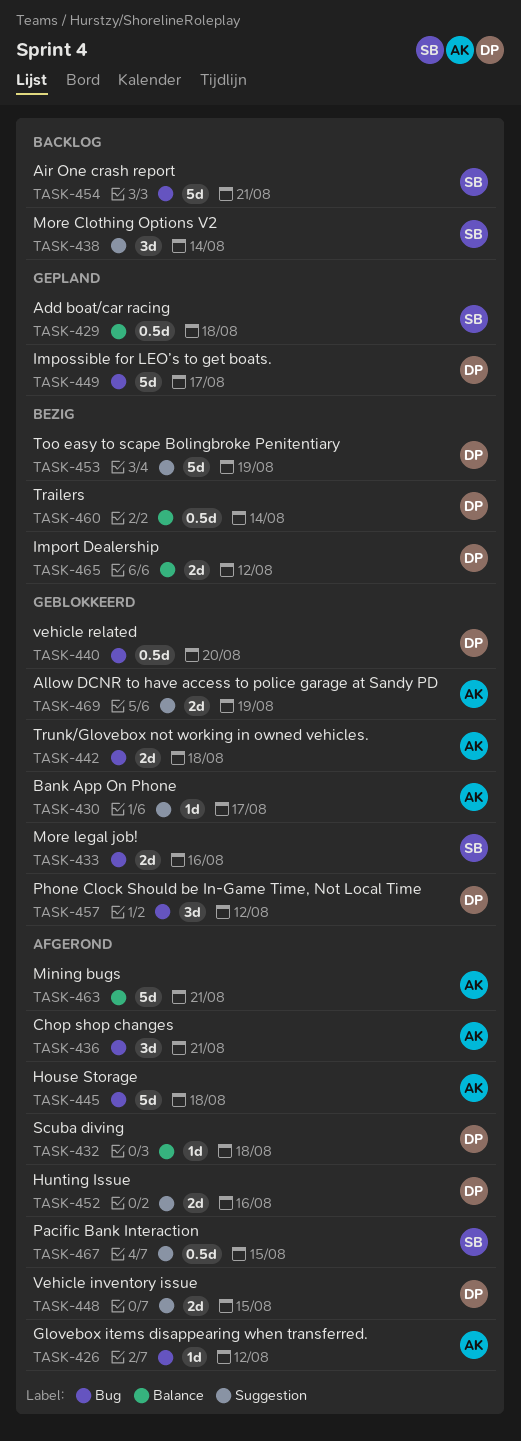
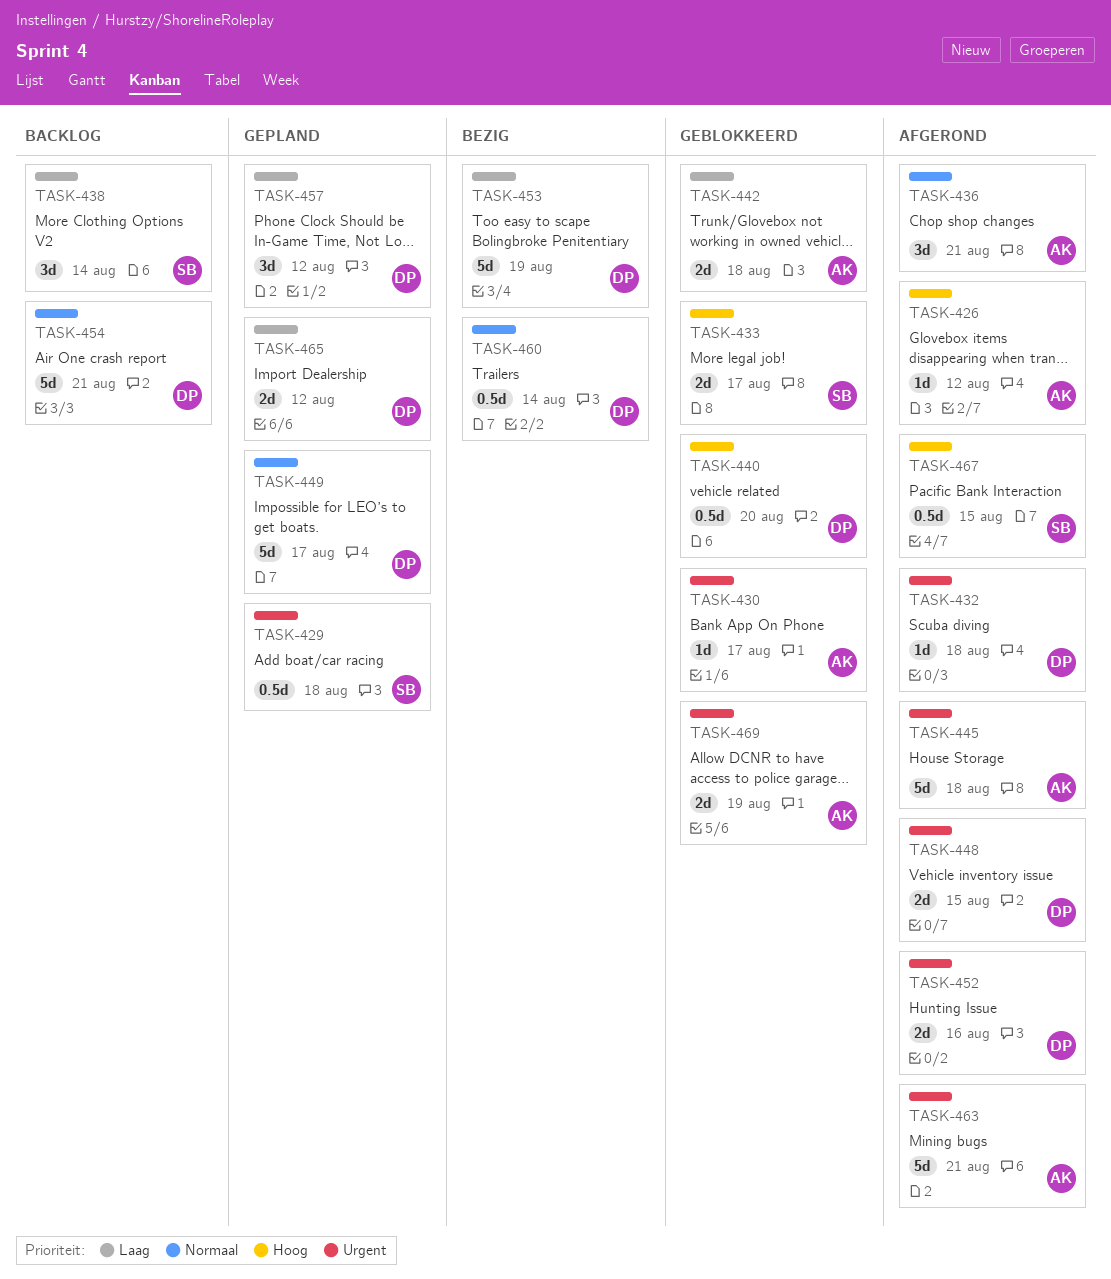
TASK-433, due: Aug 16 -> Aug 17
TASK-454, owner: SB -> DP
TASK-457, status: Geblokkeerd -> Gepland
TASK-465, status: Bezig -> Gepland

